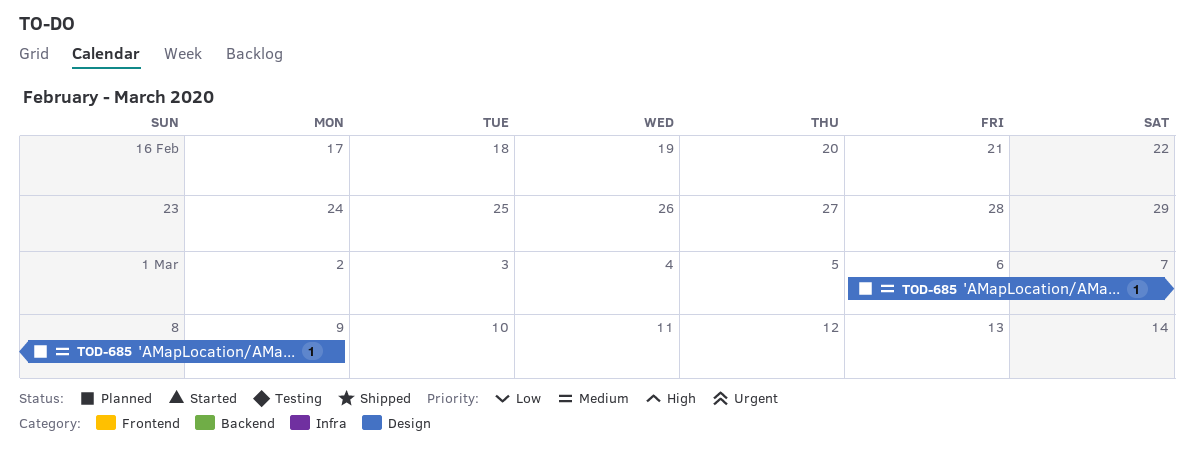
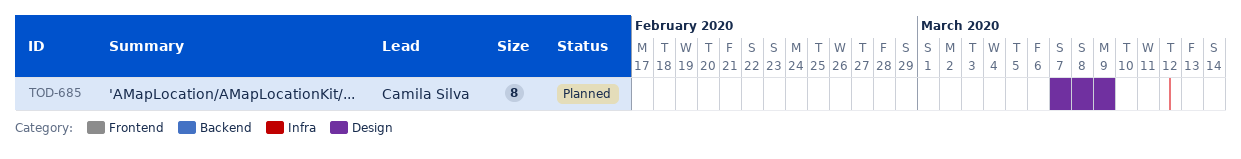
TOD-685, estimate: 1 -> 8
TOD-685, start: Mar 6 -> Mar 7

